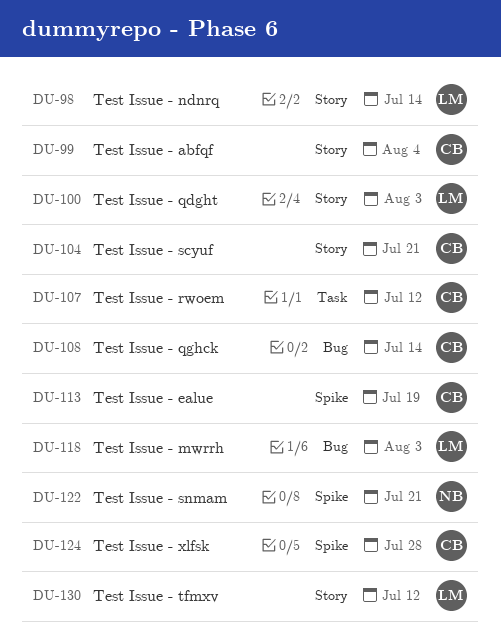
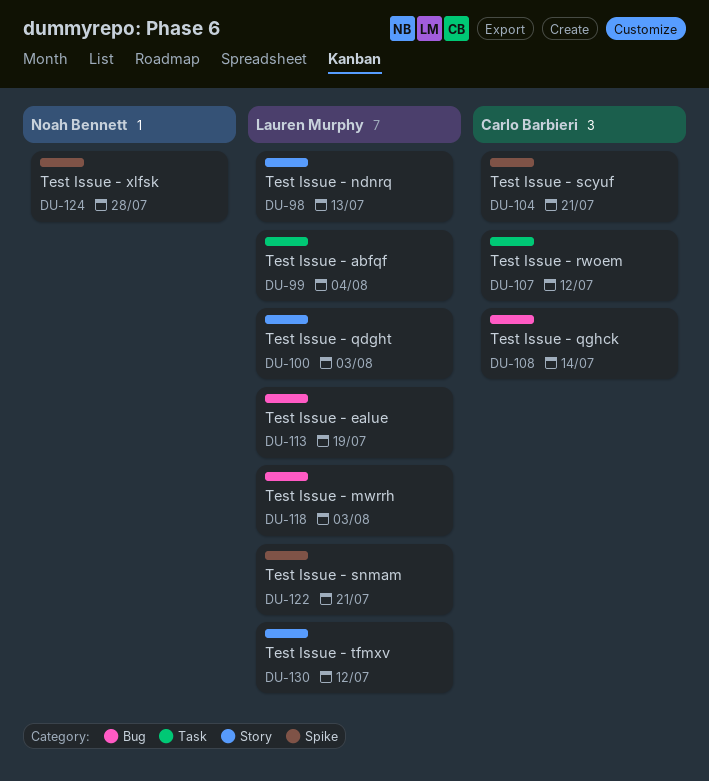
DU-98, due: Jul 14 -> Jul 13
DU-99, owner: Carlo Barbieri -> Lauren Murphy
DU-99, label: Story -> Task
DU-104, label: Story -> Spike
DU-113, owner: Carlo Barbieri -> Lauren Murphy
DU-113, label: Spike -> Bug
DU-122, owner: Noah Bennett -> Lauren Murphy
DU-124, owner: Carlo Barbieri -> Noah Bennett

